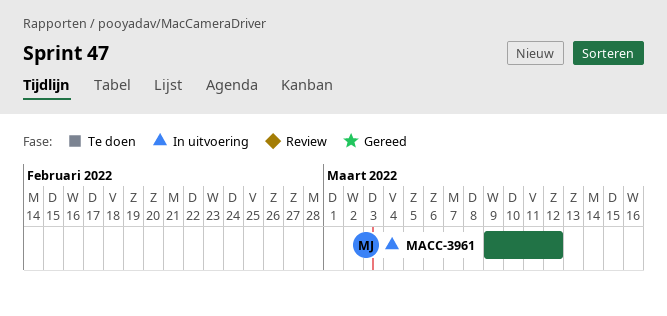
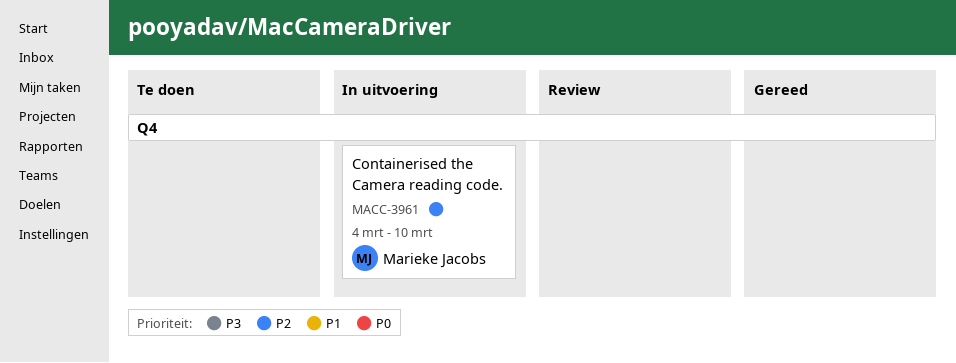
MACC-3961, start: Mar 9 -> Mar 4
MACC-3961, due: Mar 12 -> Mar 10

